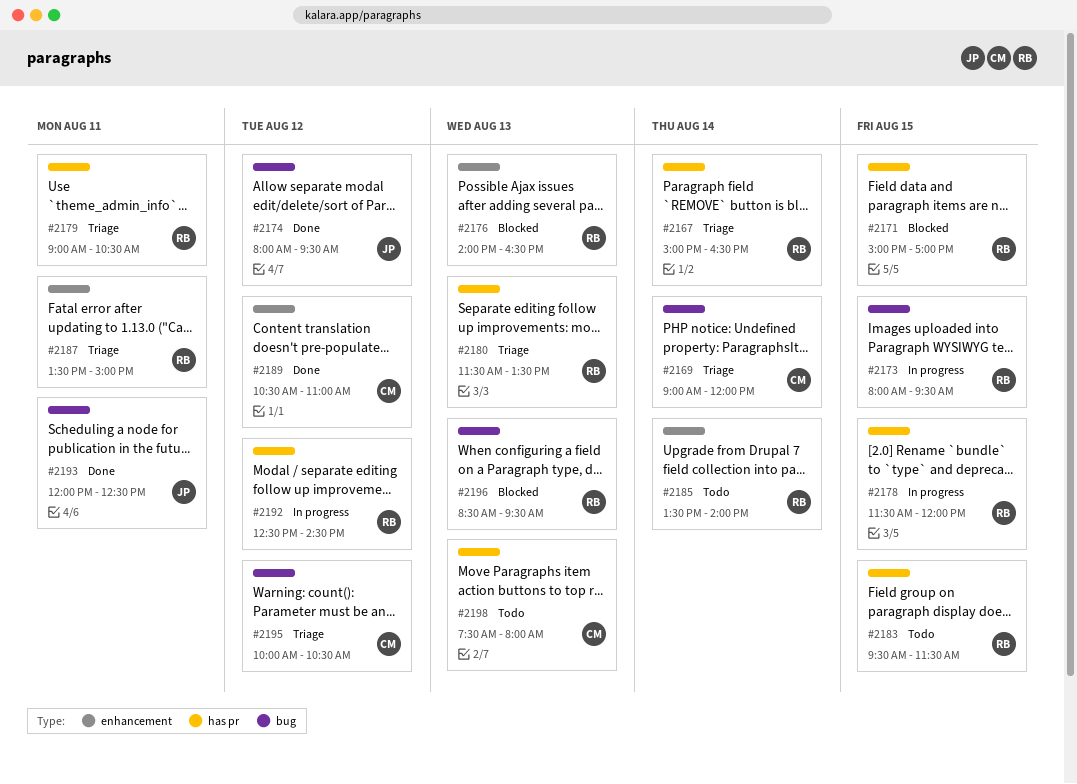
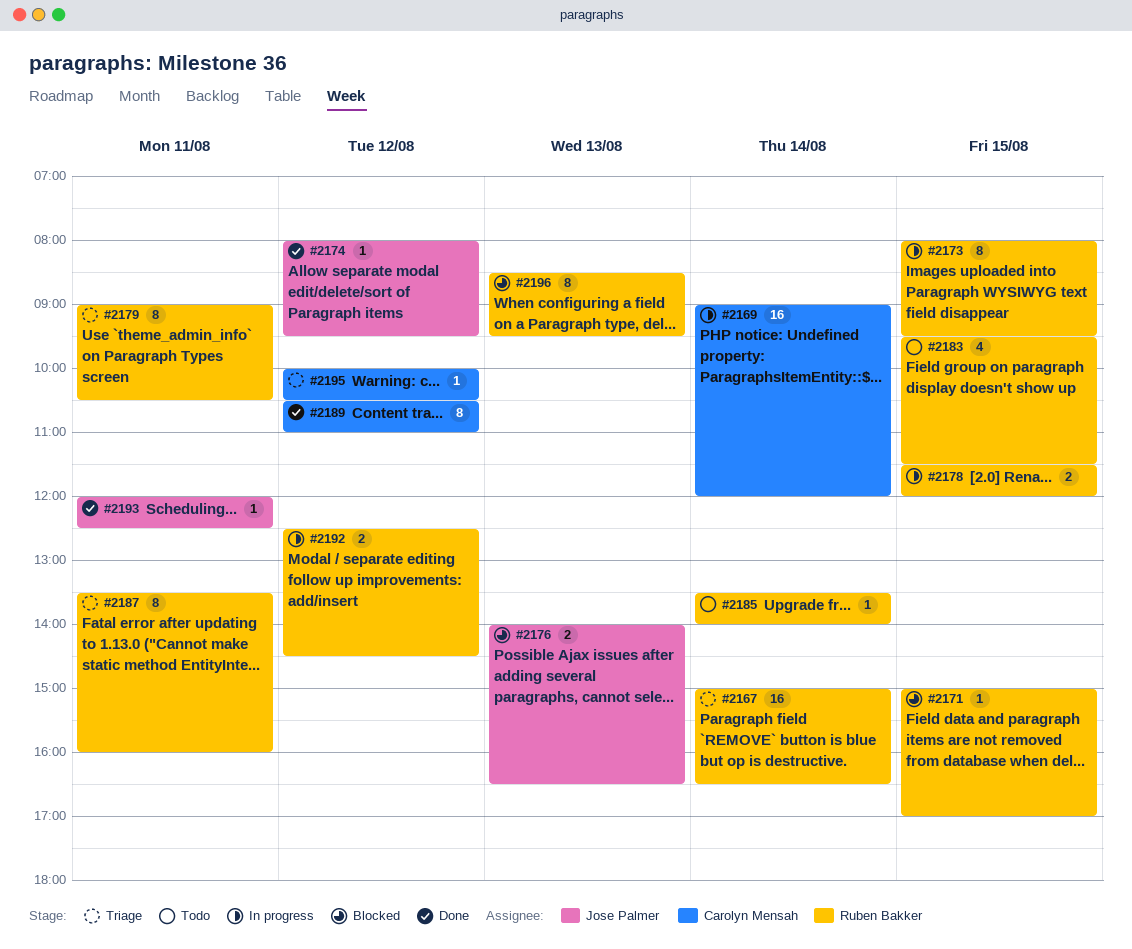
#2169, status: Triage -> In progress
#2176, owner: Ruben Bakker -> Jose Palmer
#2180: present -> none
#2187, ends: 15:00 -> 16:00
#2198: present -> none

